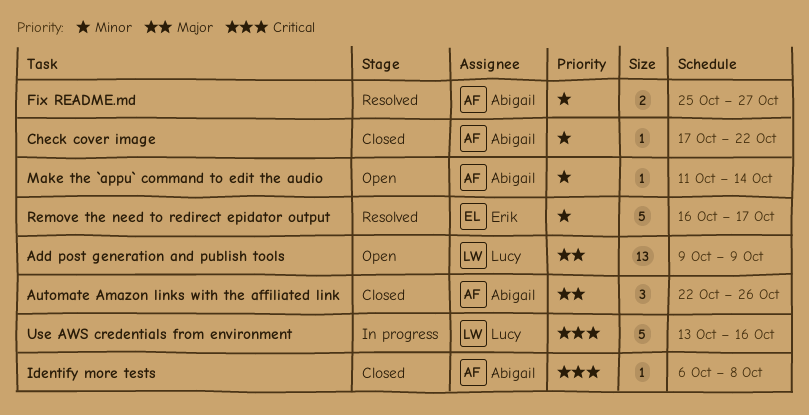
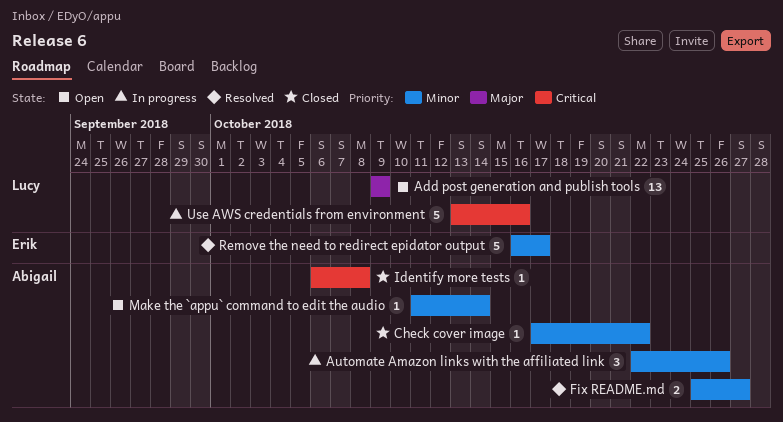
Automate Amazon links with the affiliated link, status: Closed -> In progress
Automate Amazon links with the affiliated link, priority: Major -> Minor

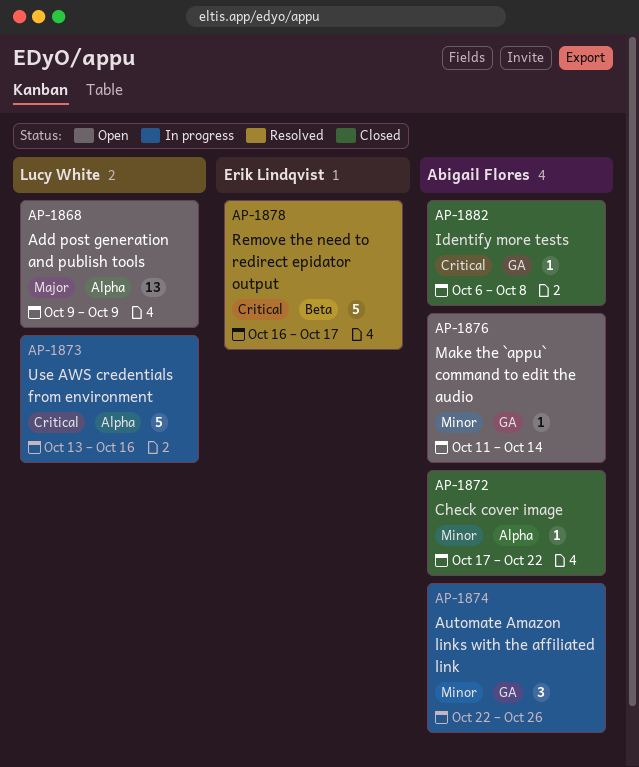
Fix README.md: present -> none
Remove the need to redirect epidator output, priority: Minor -> Critical

